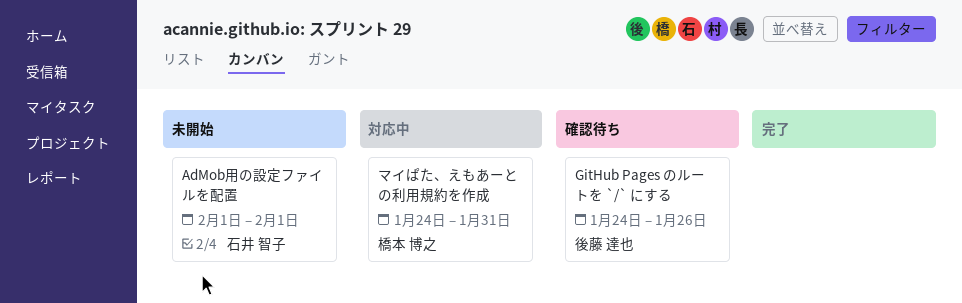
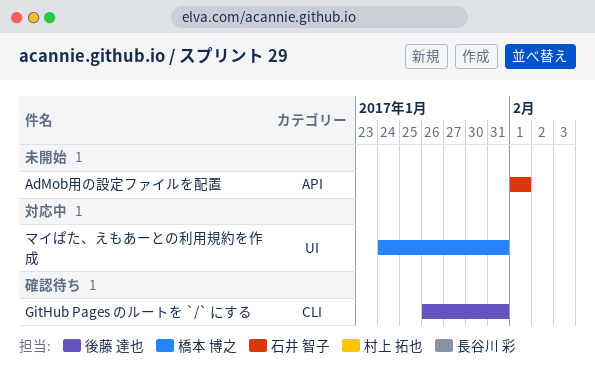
GitHub Pages のルートを `/` にする, start: Jan 24 -> Jan 26
GitHub Pages のルートを `/` にする, due: Jan 26 -> Jan 31

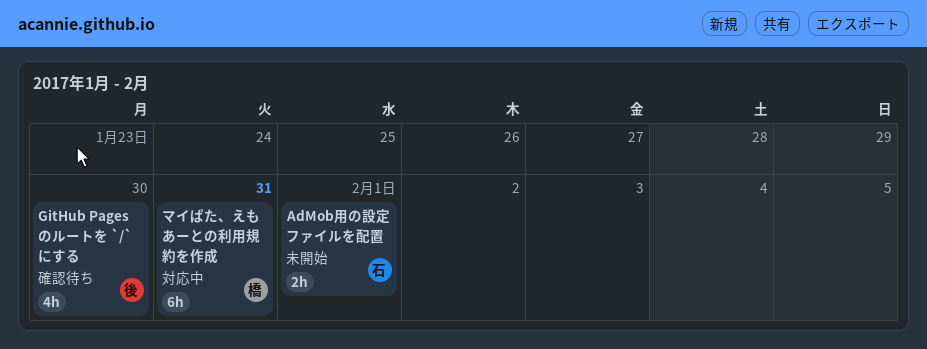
GitHub Pages のルートを `/` にする, due: Jan 31 -> Jan 30

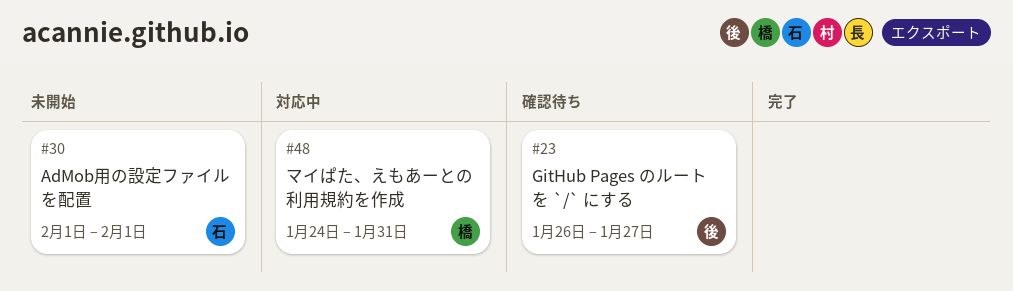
GitHub Pages のルートを `/` にする, due: Jan 30 -> Jan 27

